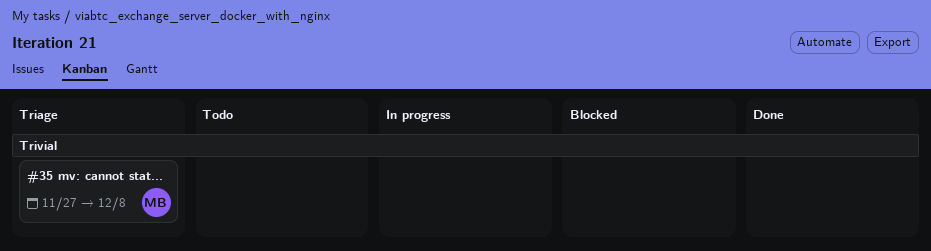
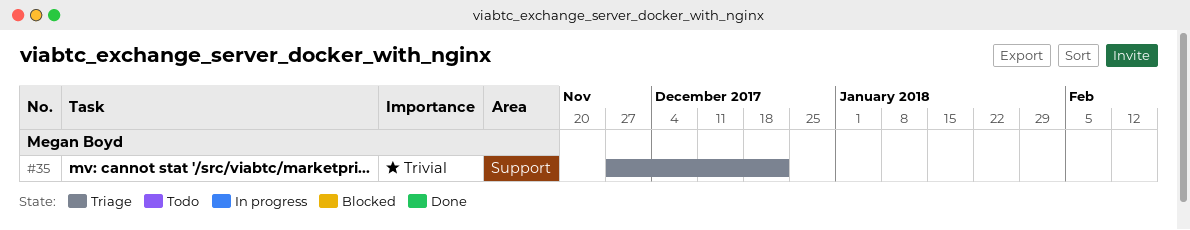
#35, due: Dec 8 -> Dec 22

